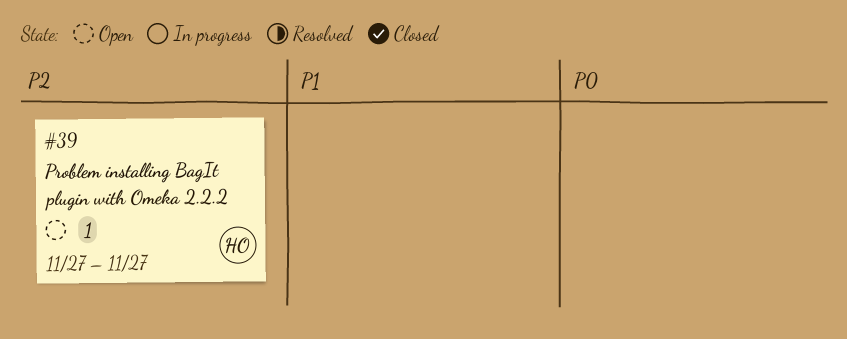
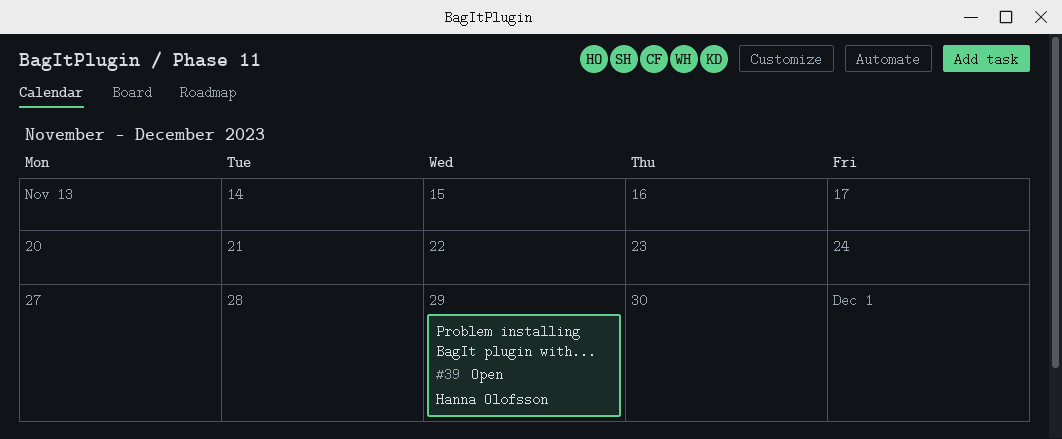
#39, due: Nov 27 -> Nov 29

